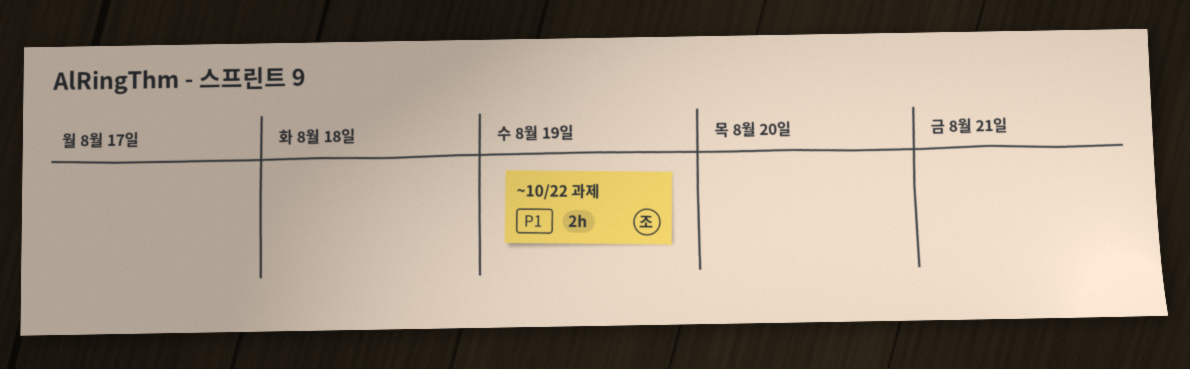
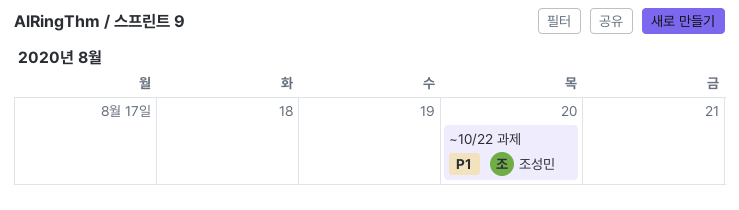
~10/22 과제, due: Aug 19 -> Aug 20

